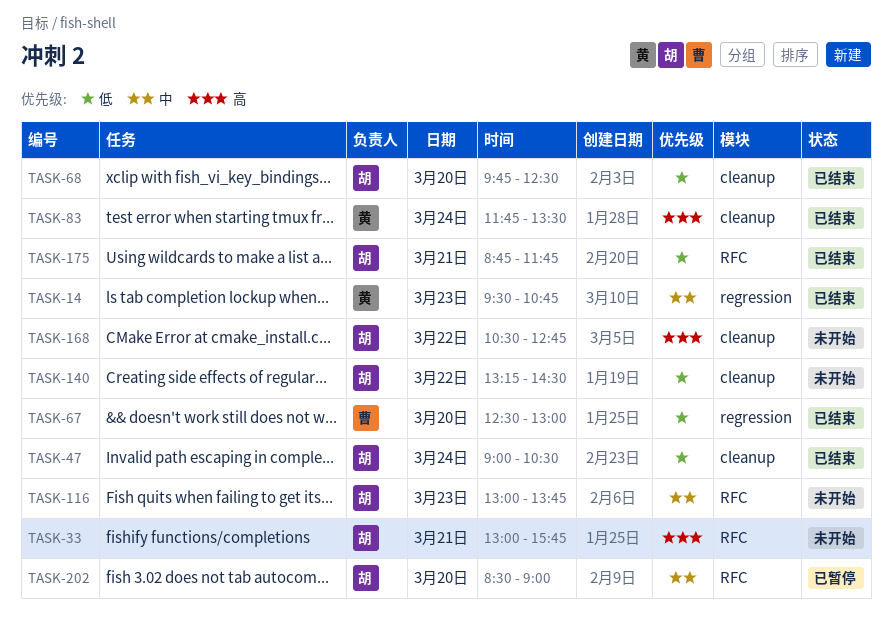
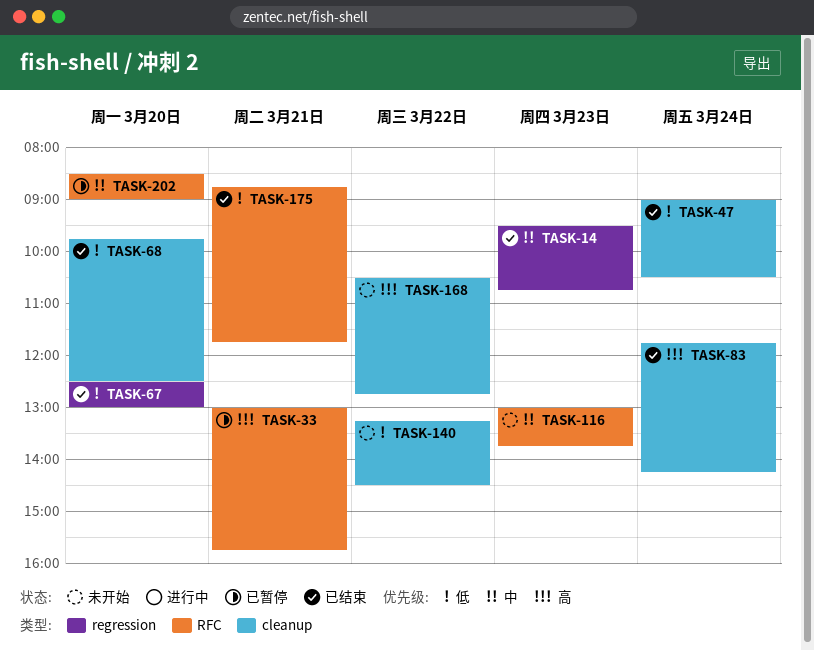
TASK-33, status: 未开始 -> 已暂停
TASK-83, ends: 13:30 -> 14:15

